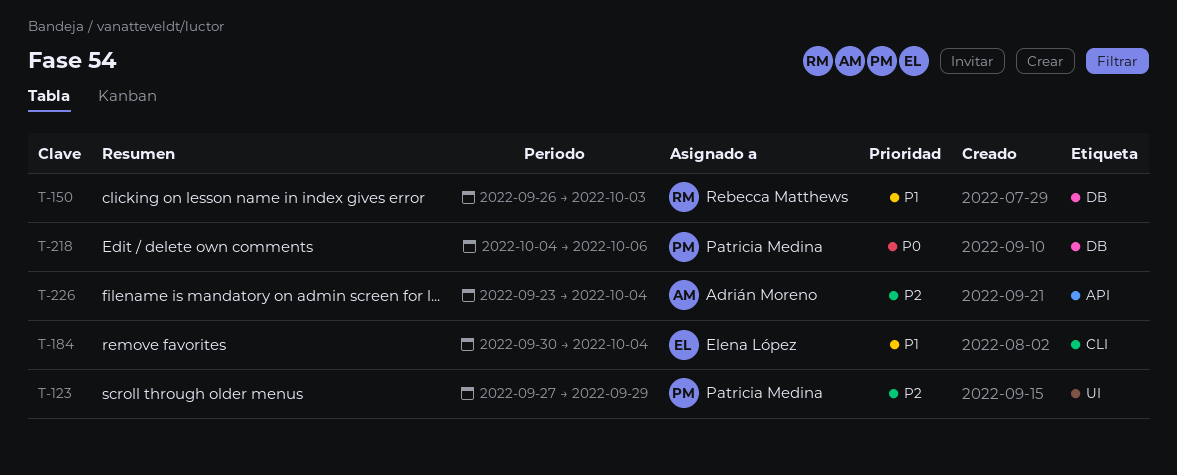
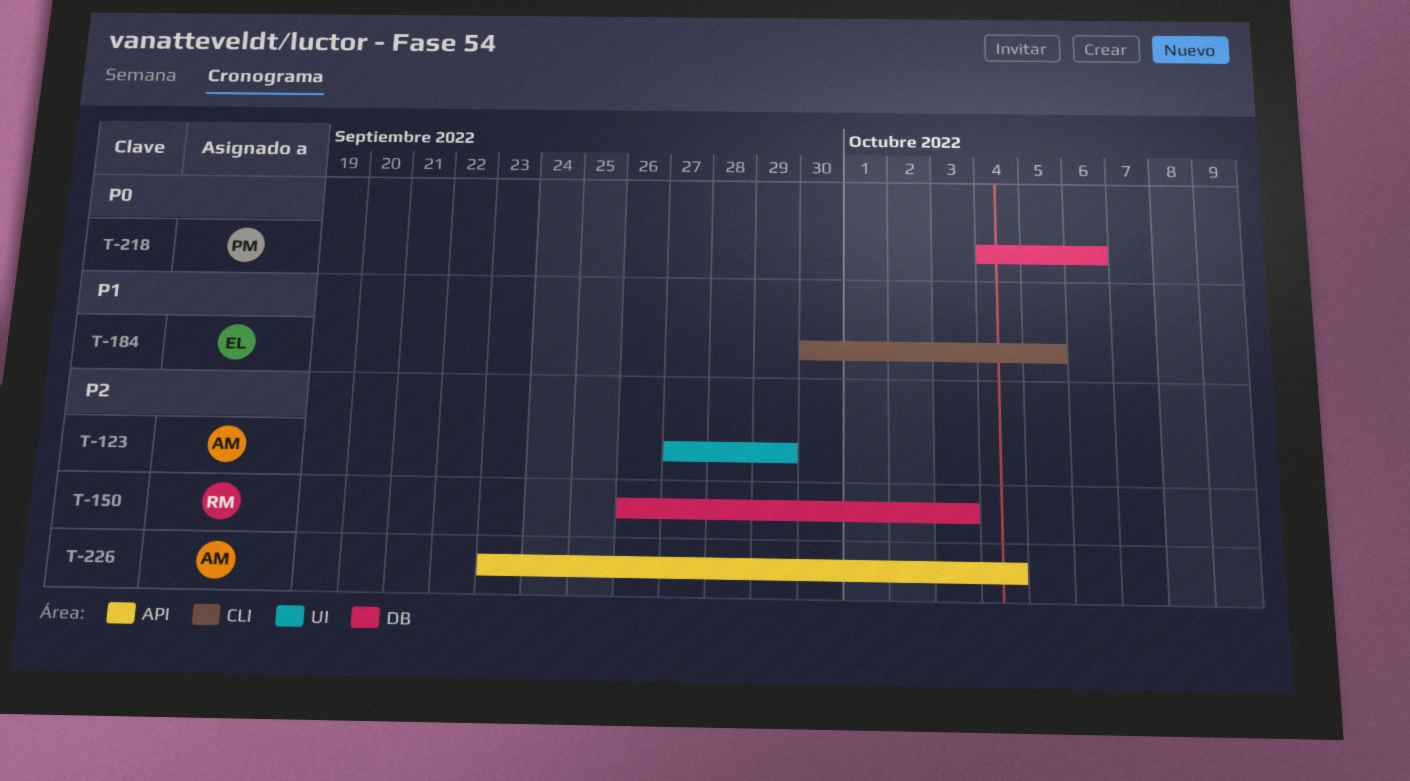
T-123, owner: Patricia Medina -> Adrián Moreno
T-150, priority: P1 -> P2
T-184, due: Oct 4 -> Oct 5

